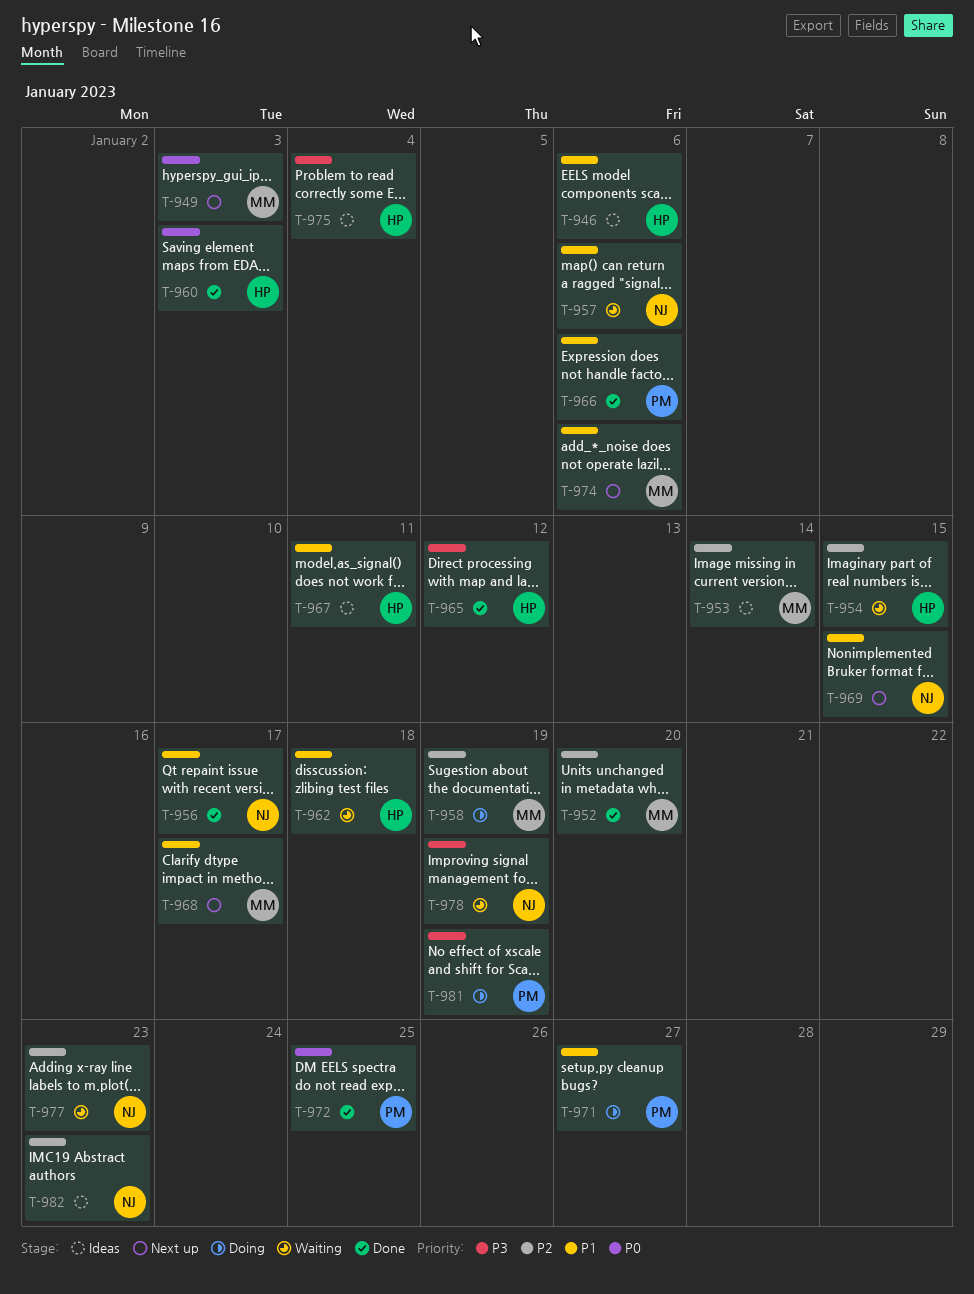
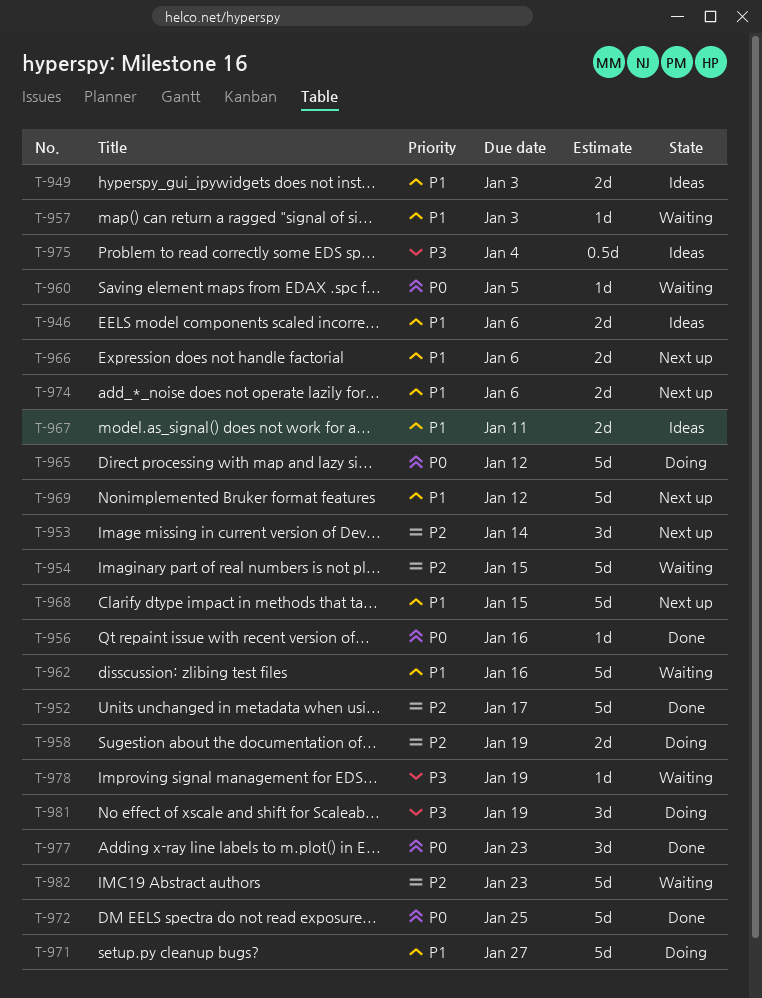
T-949, status: Next up -> Ideas
T-949, priority: P0 -> P1
T-952, due: Jan 20 -> Jan 17
T-953, status: Ideas -> Next up
T-956, priority: P1 -> P0
T-956, due: Jan 17 -> Jan 16
T-957, due: Jan 6 -> Jan 3
T-960, status: Done -> Waiting
T-960, due: Jan 3 -> Jan 5
T-962, due: Jan 18 -> Jan 16
T-965, status: Done -> Doing
T-965, priority: P3 -> P0
T-966, status: Done -> Next up
T-968, due: Jan 17 -> Jan 15
T-969, due: Jan 15 -> Jan 12
T-977, status: Waiting -> Done
T-977, priority: P2 -> P0
T-982, status: Ideas -> Waiting

